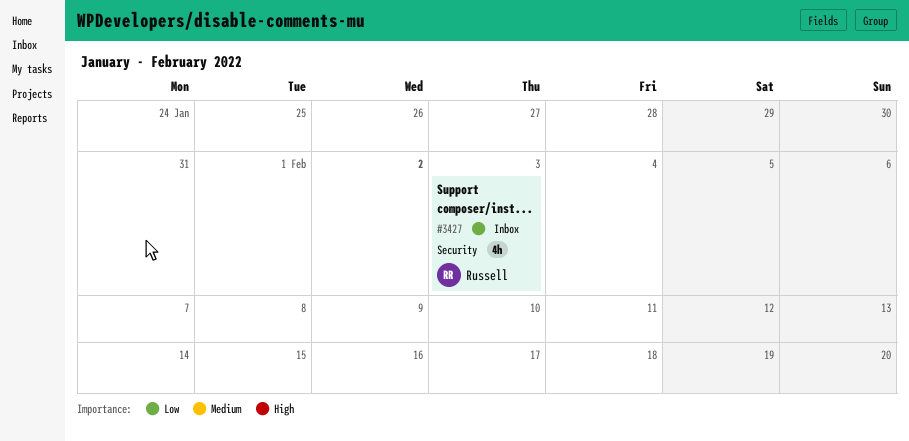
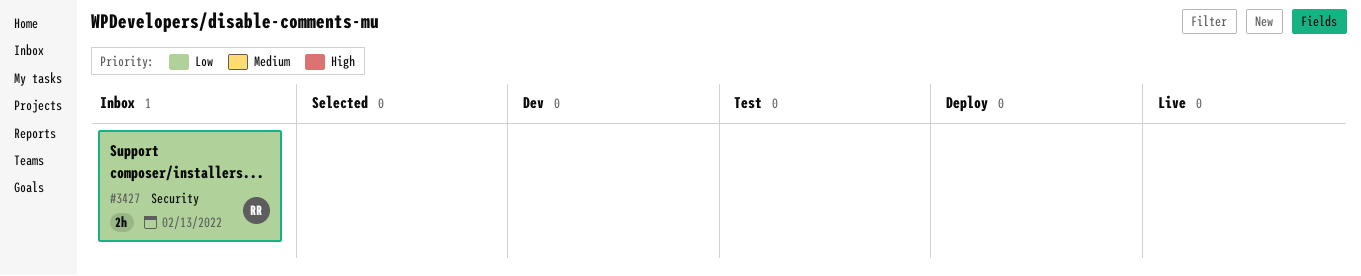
#3427, estimate: 4h -> 2h
#3427, due: Feb 3 -> Feb 13

